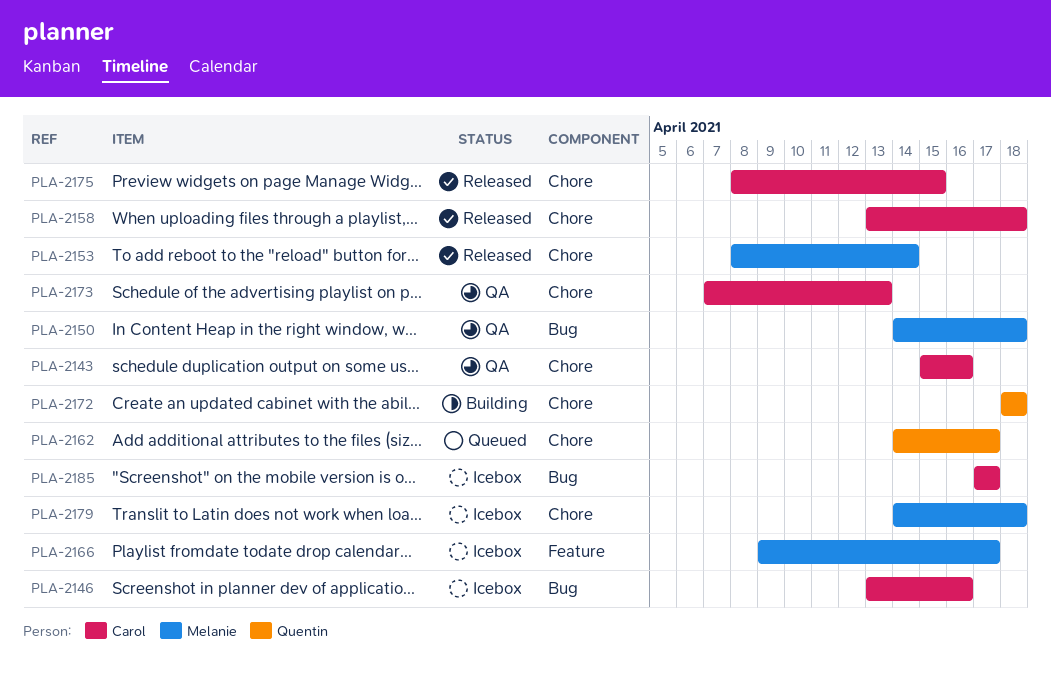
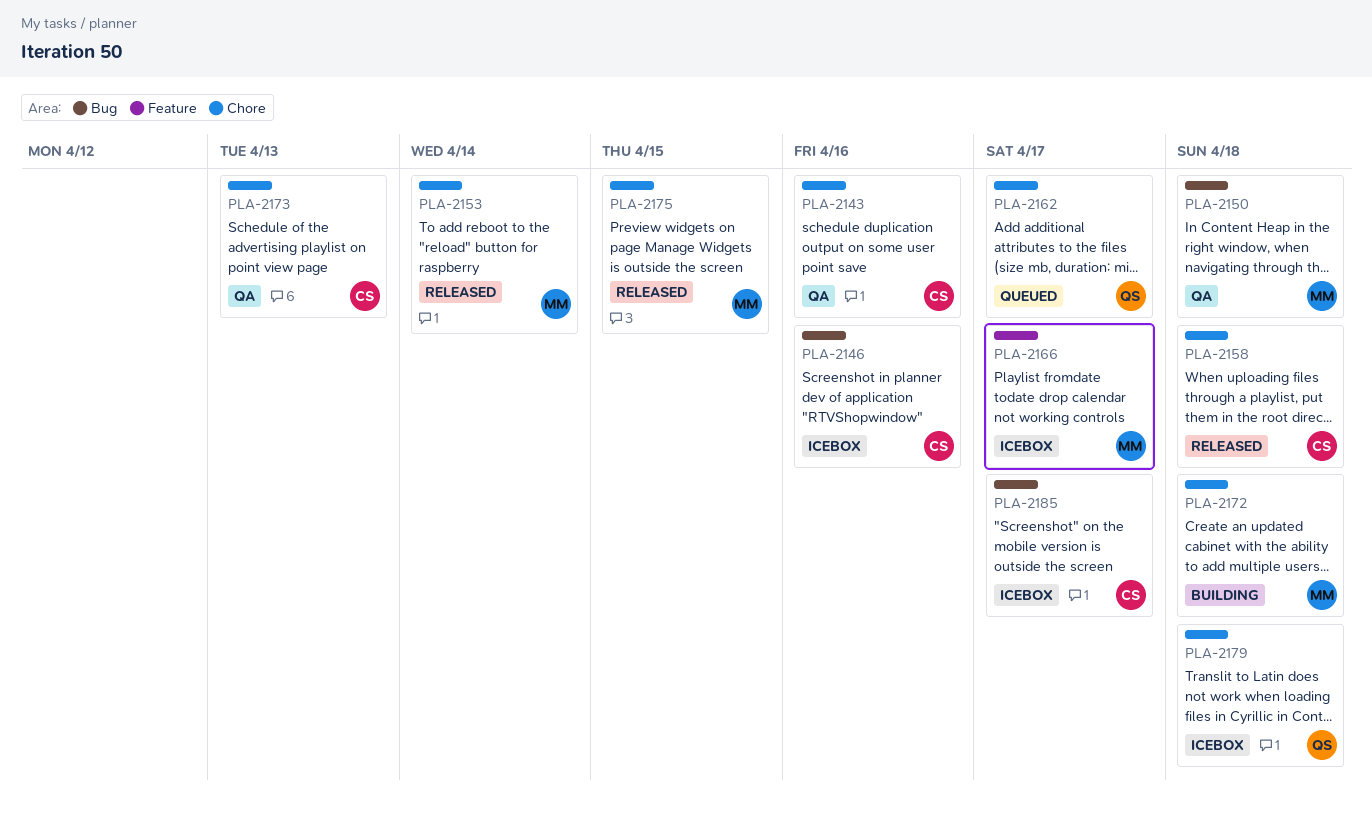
PLA-2172, owner: Quentin -> Melanie
PLA-2175, owner: Carol -> Melanie
PLA-2179, owner: Melanie -> Quentin

